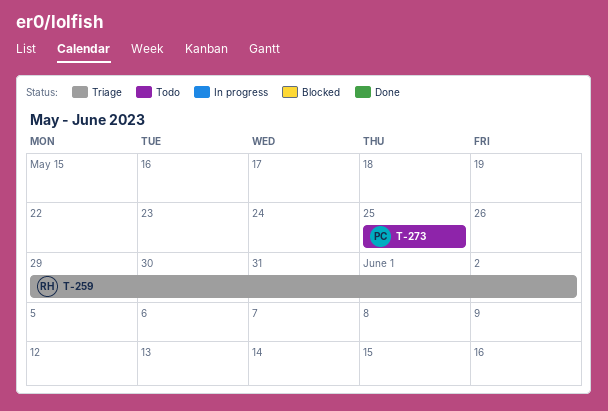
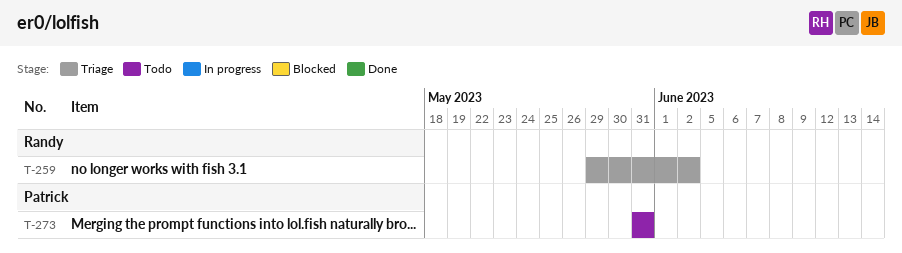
T-273, start: May 25 -> May 31
T-273, due: May 25 -> May 31

